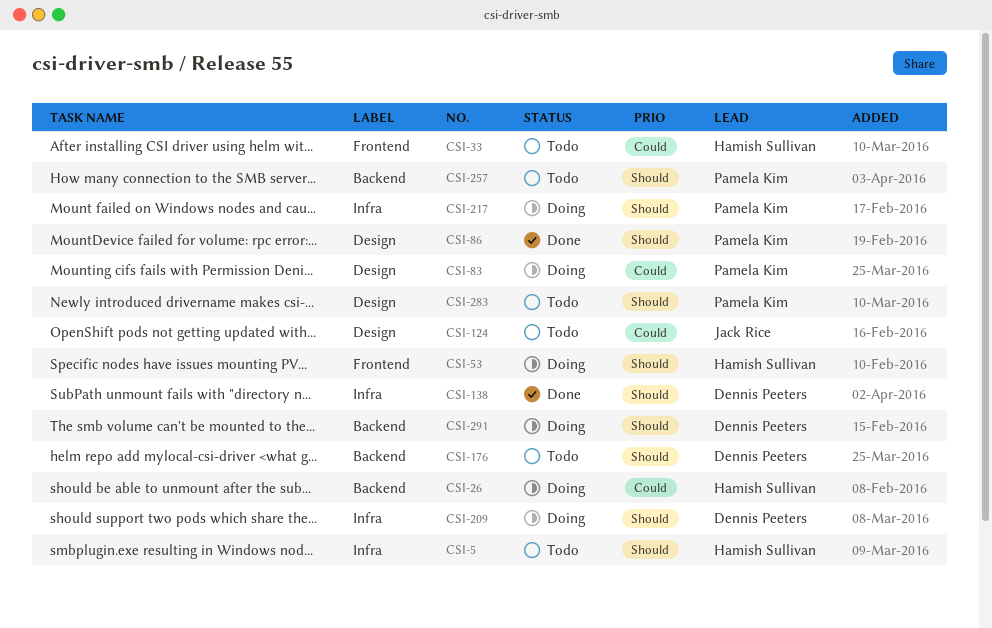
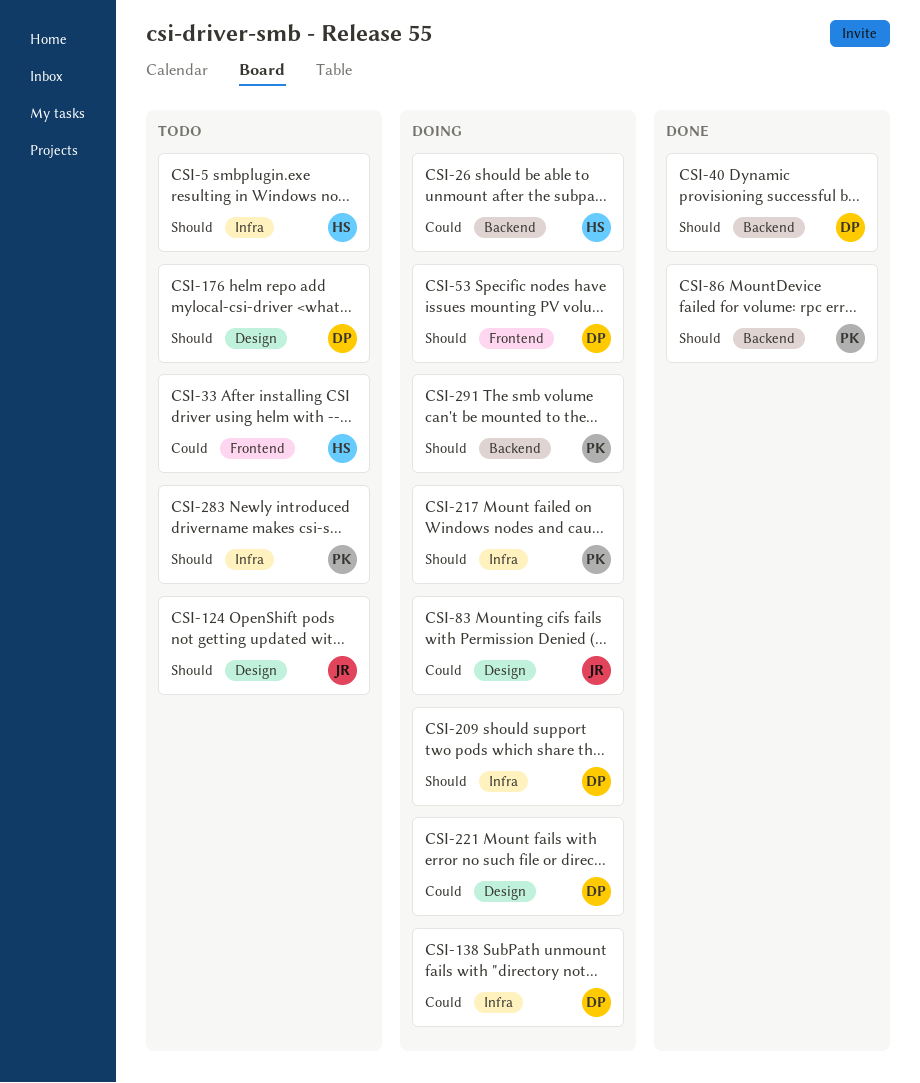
CSI-40: none -> present
CSI-53, owner: Hamish Sullivan -> Dennis Peeters
CSI-83, owner: Pamela Kim -> Jack Rice
CSI-86, label: Design -> Backend
CSI-124, priority: Could -> Should
CSI-138, status: Done -> Doing
CSI-138, priority: Should -> Could
CSI-176, label: Backend -> Design
CSI-221: none -> present
CSI-257: present -> none
CSI-283, label: Design -> Infra
CSI-291, owner: Dennis Peeters -> Pamela Kim

